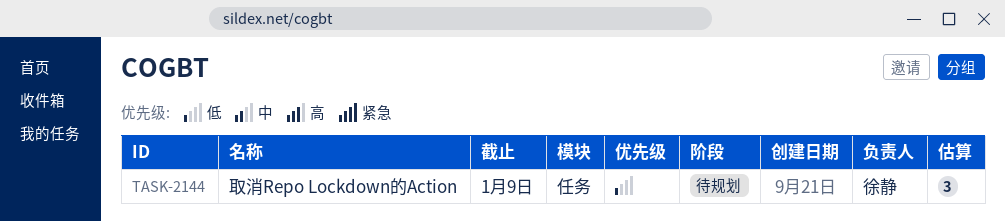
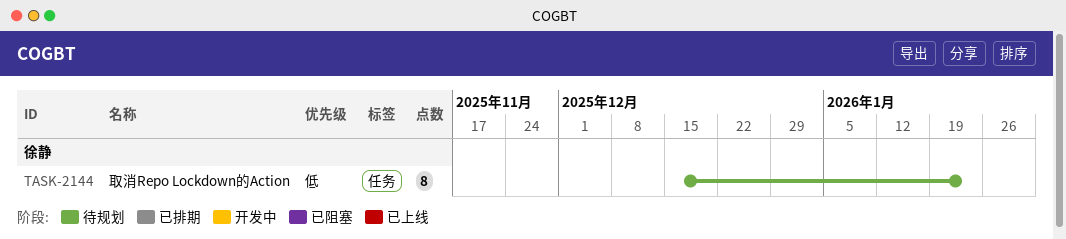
TASK-2144, estimate: 3 -> 8
TASK-2144, due: Jan 9 -> Jan 23

